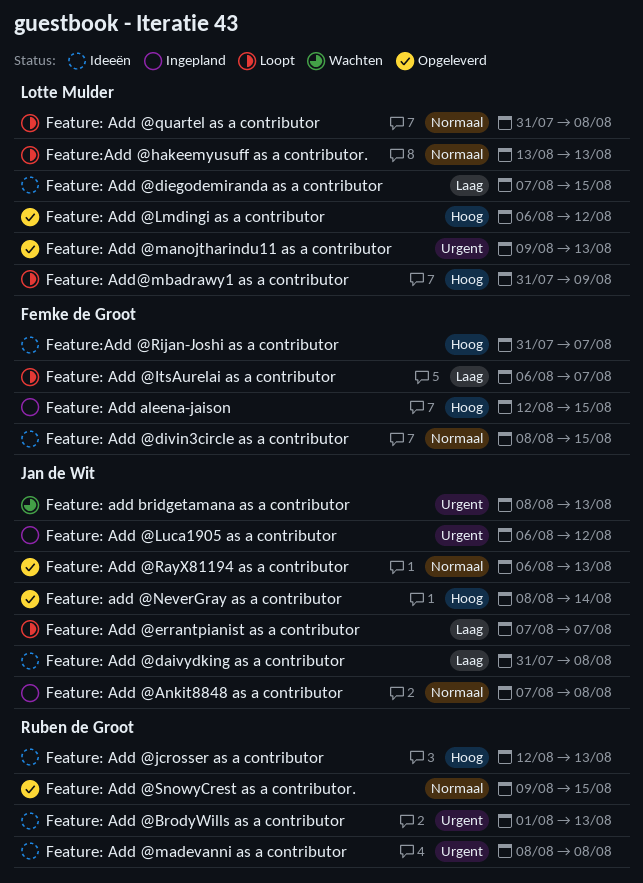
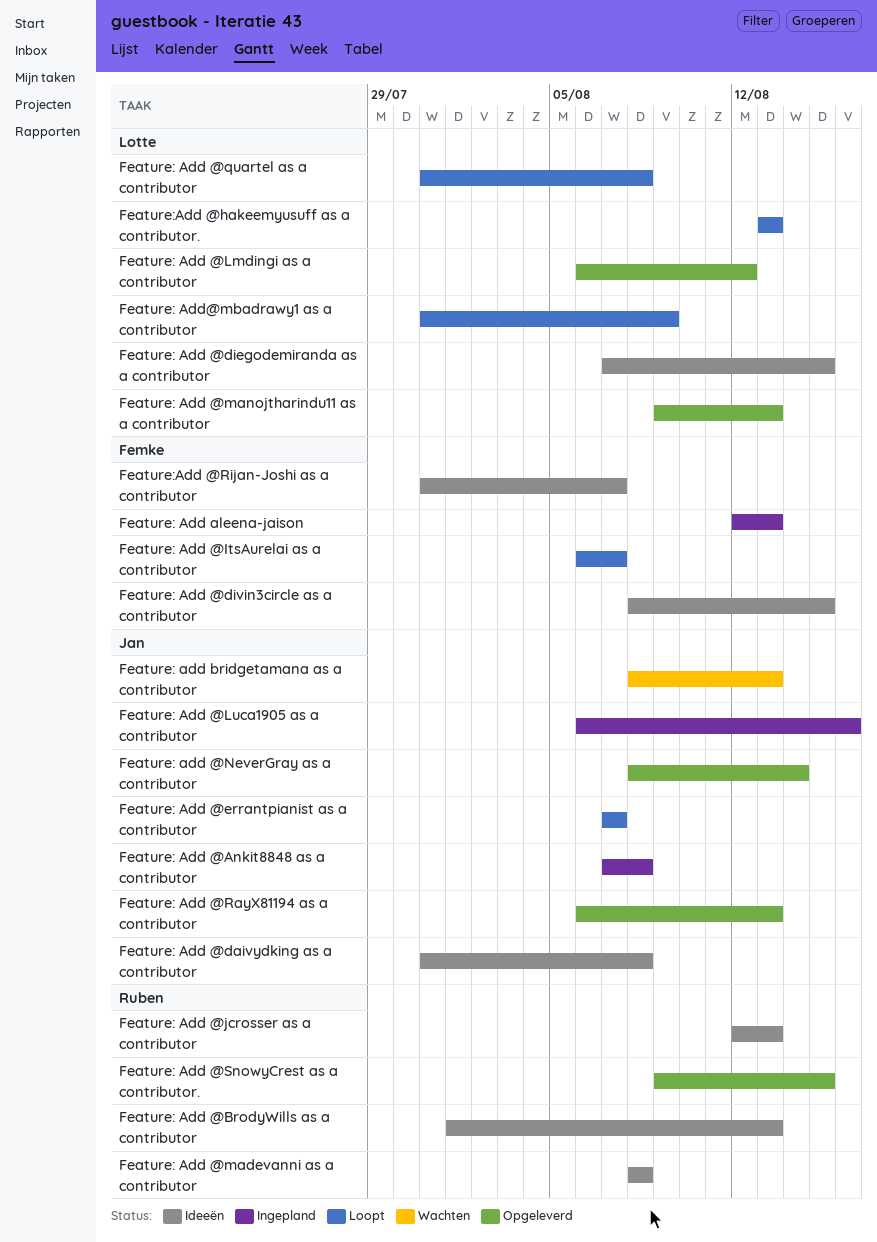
Feature: Add @Luca1905 as a contributor, due: Aug 12 -> Aug 16
Feature: Add aleena-jaison, due: Aug 15 -> Aug 13

